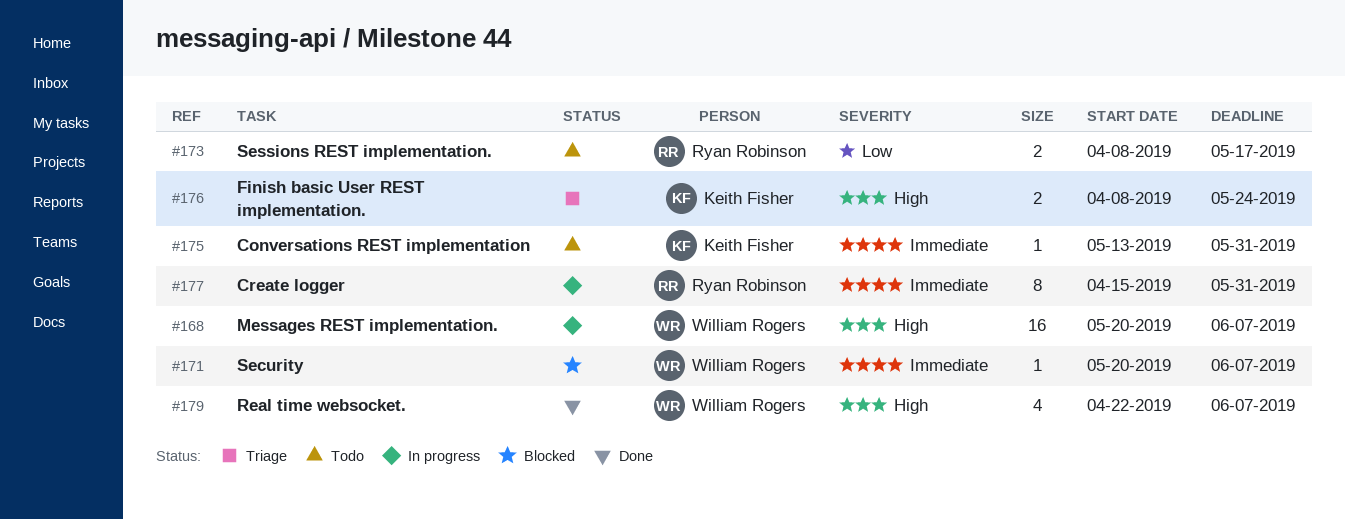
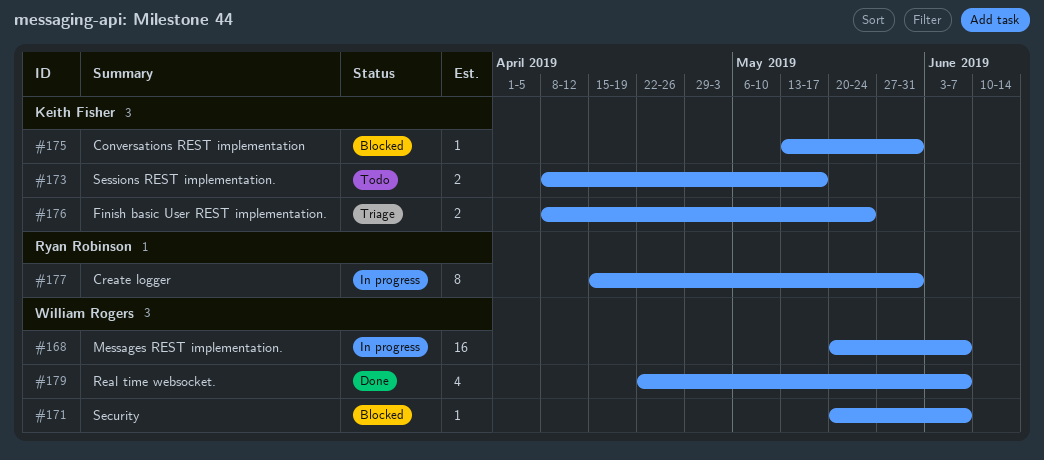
#173, owner: Ryan Robinson -> Keith Fisher
#175, status: Todo -> Blocked

